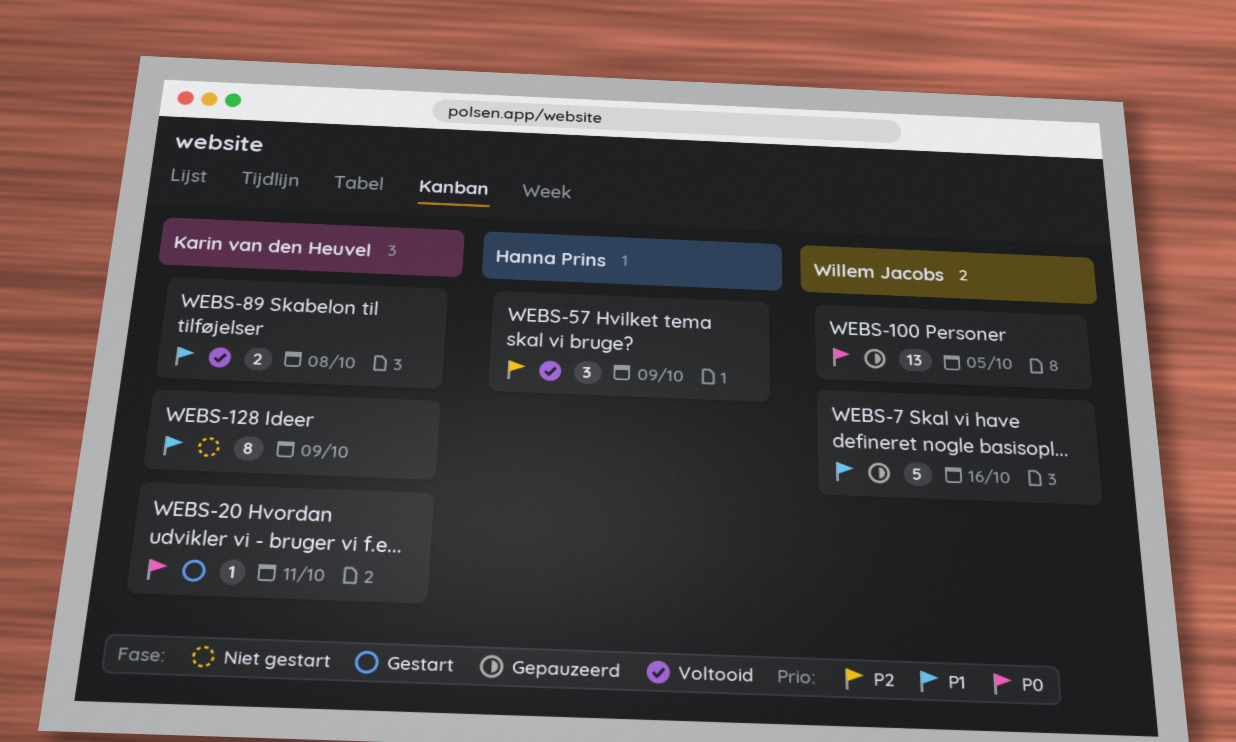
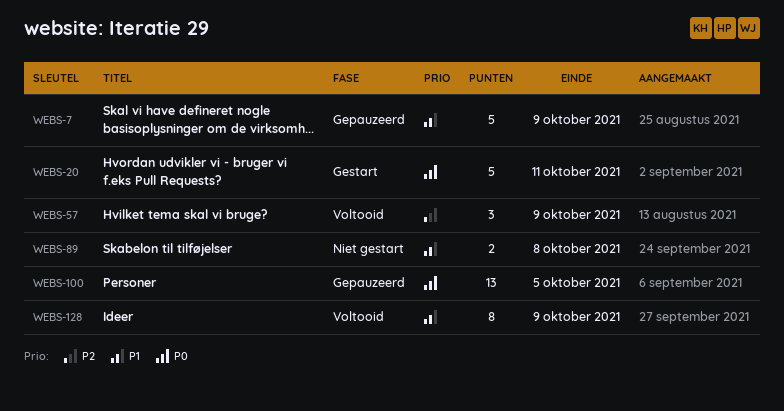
WEBS-7, due: Oct 16 -> Oct 9
WEBS-20, estimate: 1 -> 5
WEBS-89, status: Voltooid -> Niet gestart
WEBS-128, status: Niet gestart -> Voltooid

